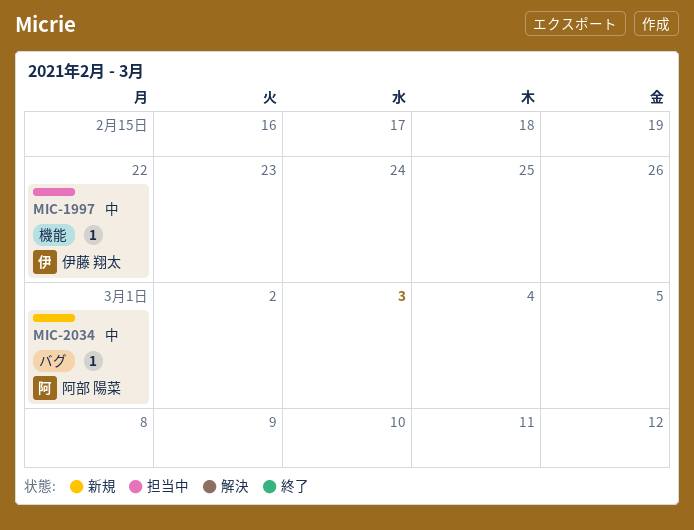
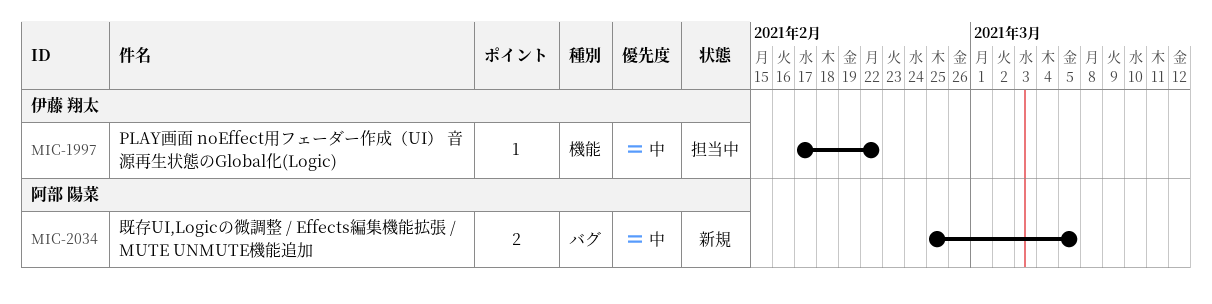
MIC-2034, estimate: 1 -> 2
MIC-2034, due: Mar 1 -> Mar 5

